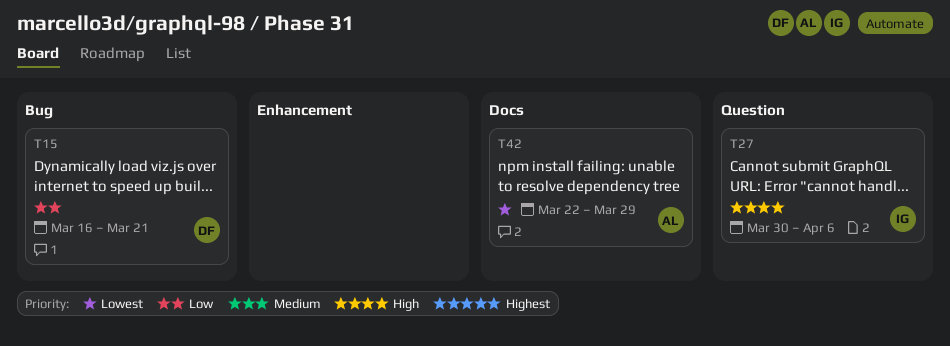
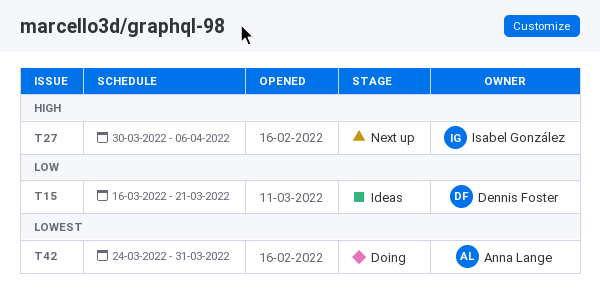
T42, start: Mar 22 -> Mar 24
T42, due: Mar 29 -> Mar 31

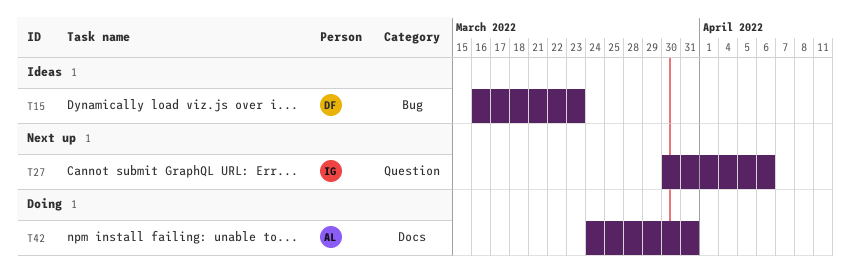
T15, due: Mar 21 -> Mar 23

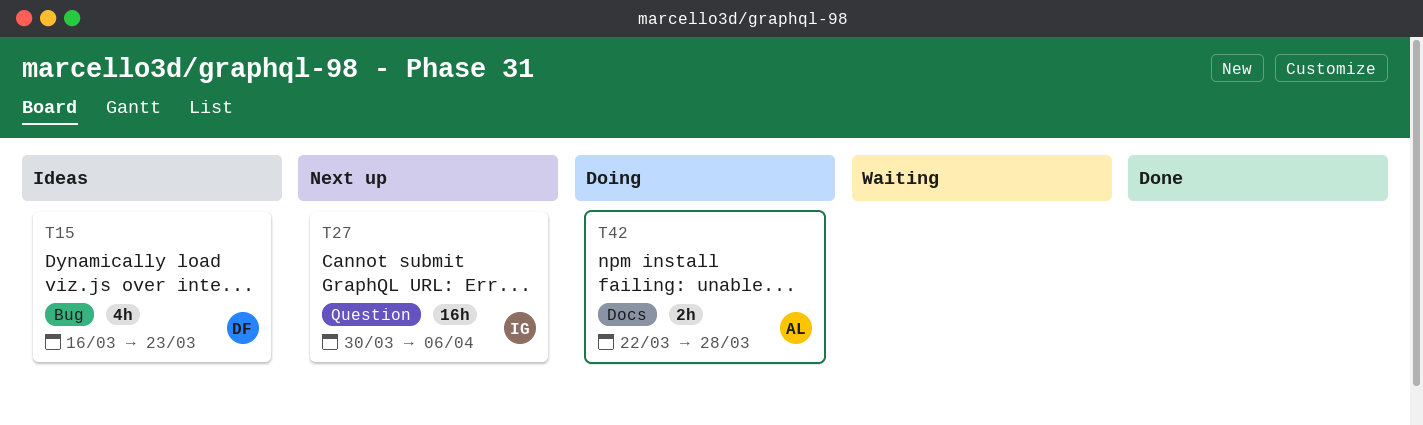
T42, start: Mar 24 -> Mar 22
T42, due: Mar 31 -> Mar 28

